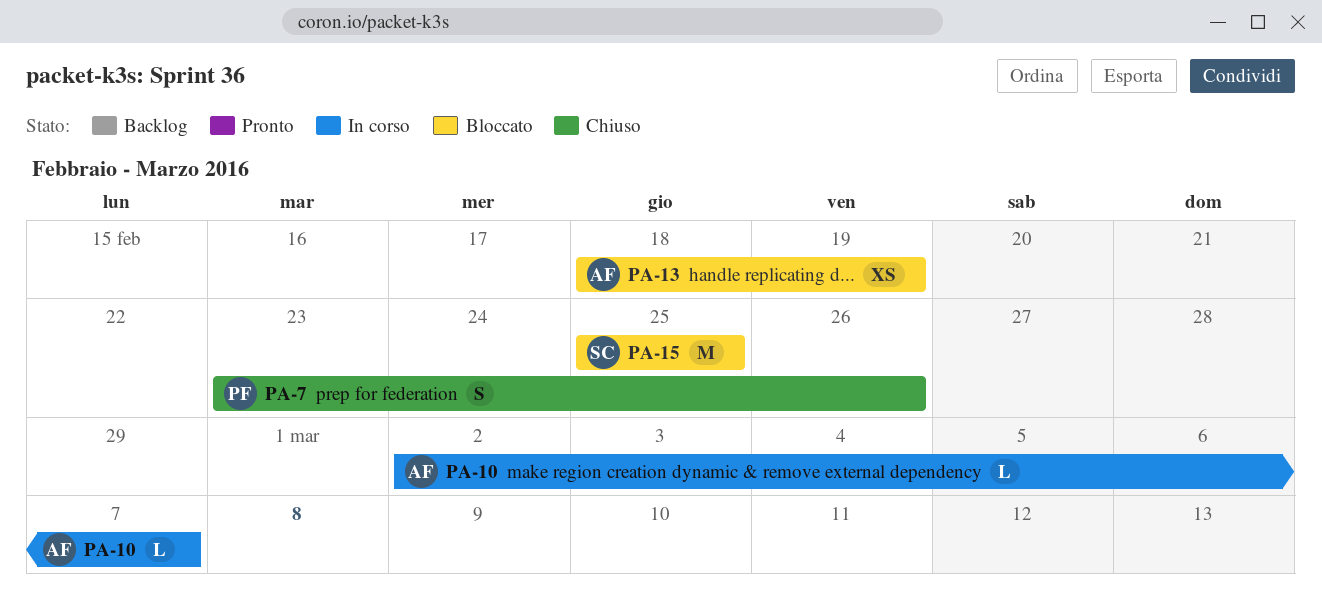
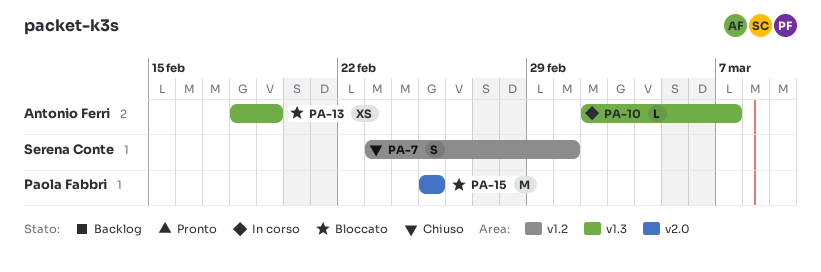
PA-7, owner: Paola Fabbri -> Serena Conte
PA-7, due: Feb 26 -> Mar 1
PA-15, owner: Serena Conte -> Paola Fabbri

